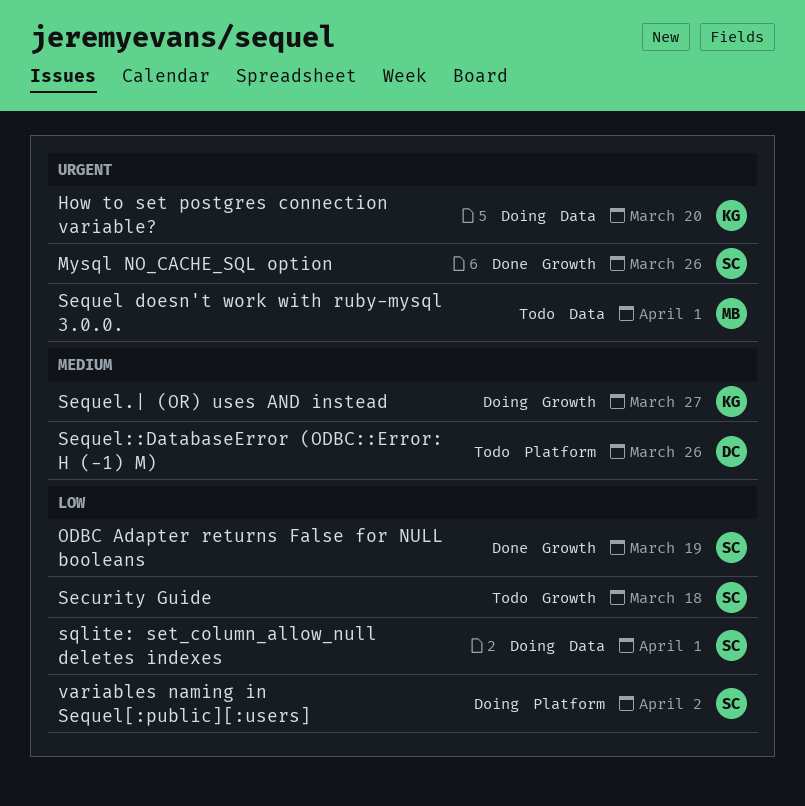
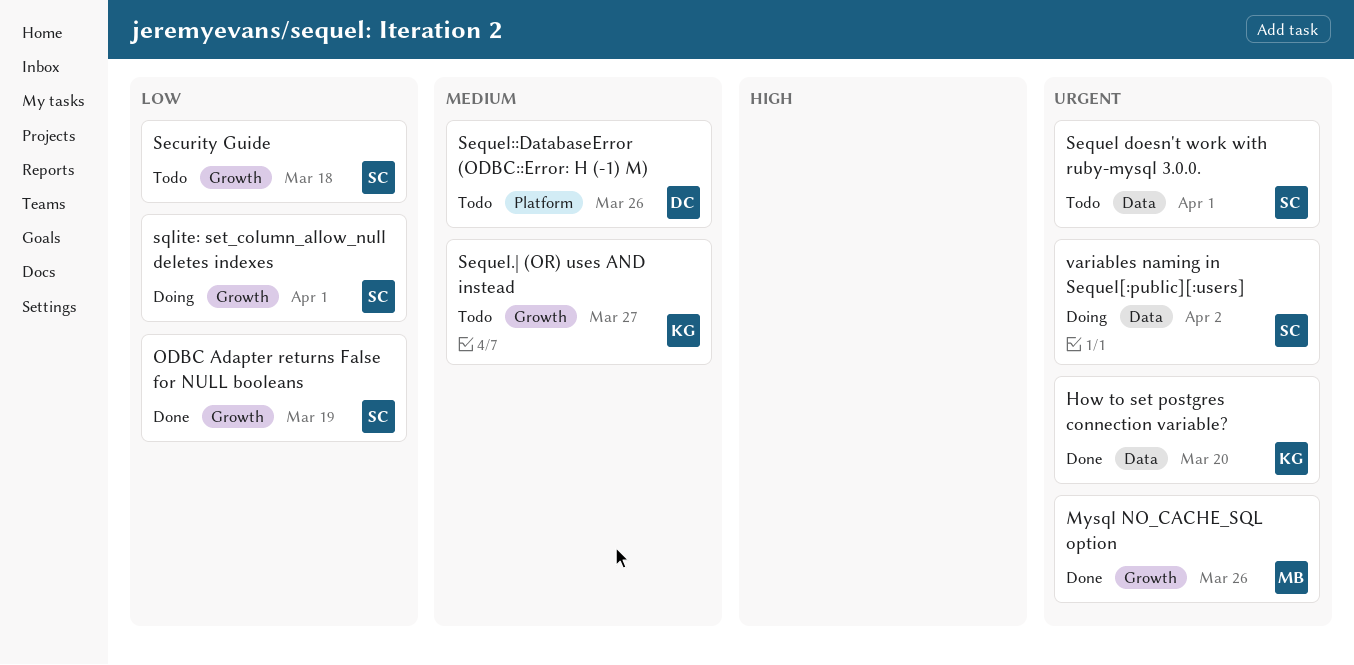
How to set postgres connection variable?, status: Doing -> Done
Mysql NO_CACHE_SQL option, owner: SC -> MB
Sequel doesn't work with ruby-mysql 3.0.0., owner: MB -> SC
Sequel.| (OR) uses AND instead, status: Doing -> Todo
sqlite: set_column_allow_null deletes indexes, label: Data -> Growth
variables naming in Sequel[:public][:users], priority: Low -> Urgent
variables naming in Sequel[:public][:users], label: Platform -> Data

